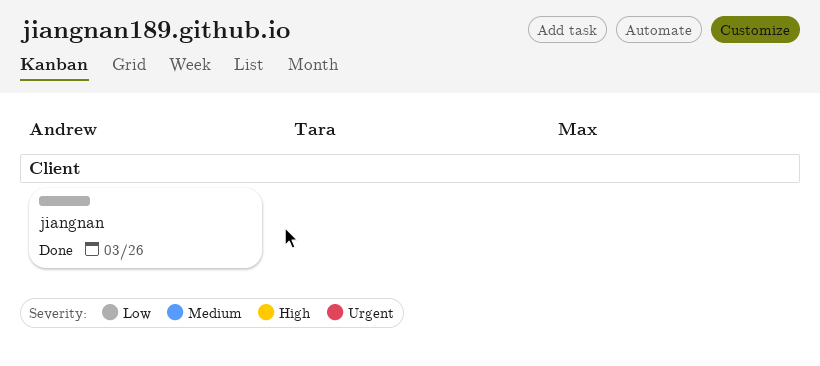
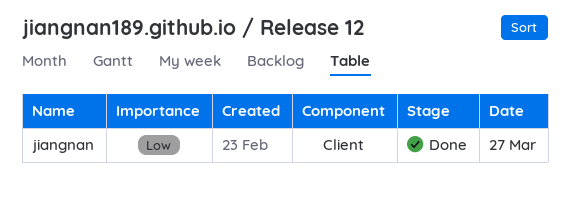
jiangnan, day: Mar 26 -> Mar 27

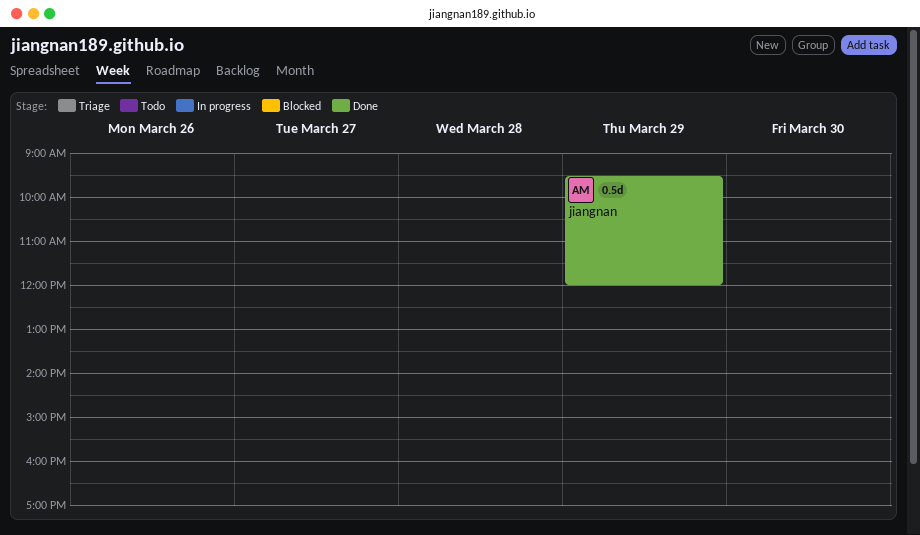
jiangnan, day: Mar 27 -> Mar 29

